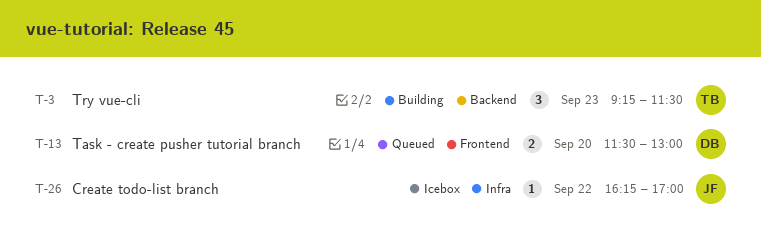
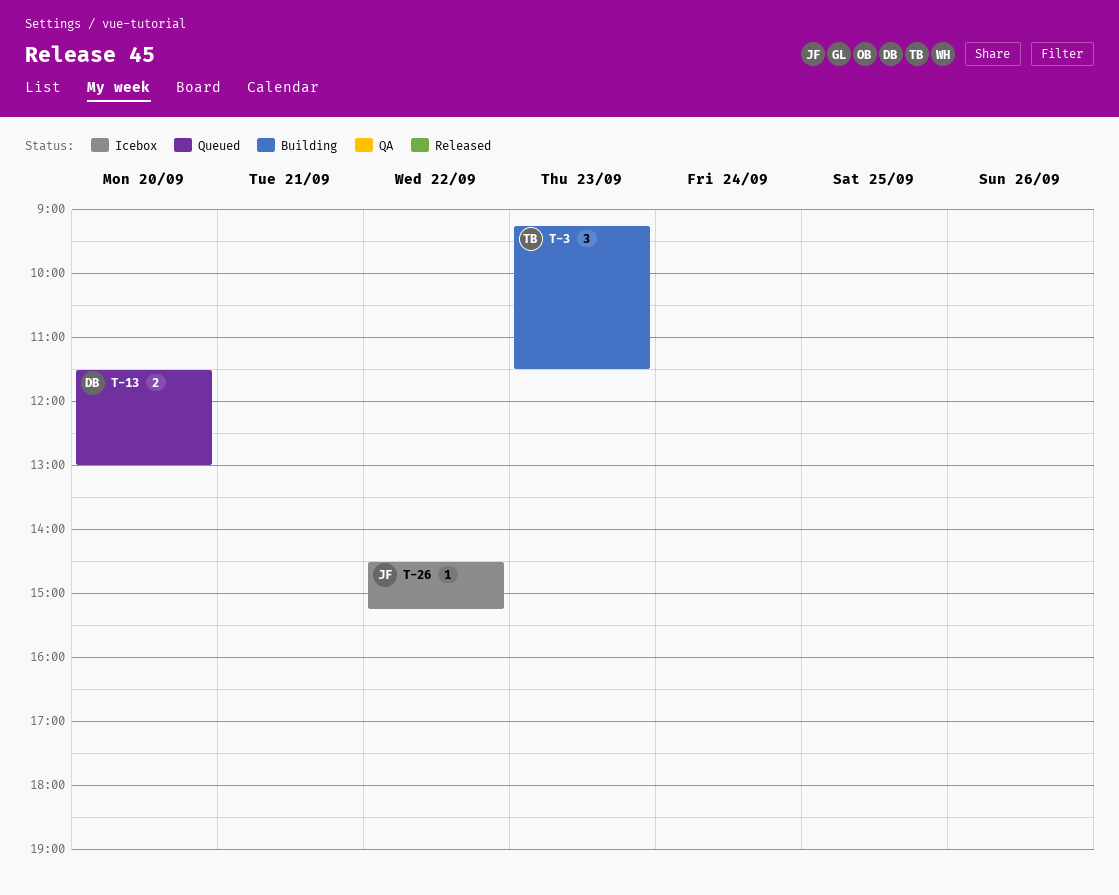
T-26, begins: 16:15 -> 14:30
T-26, ends: 17:00 -> 15:15

